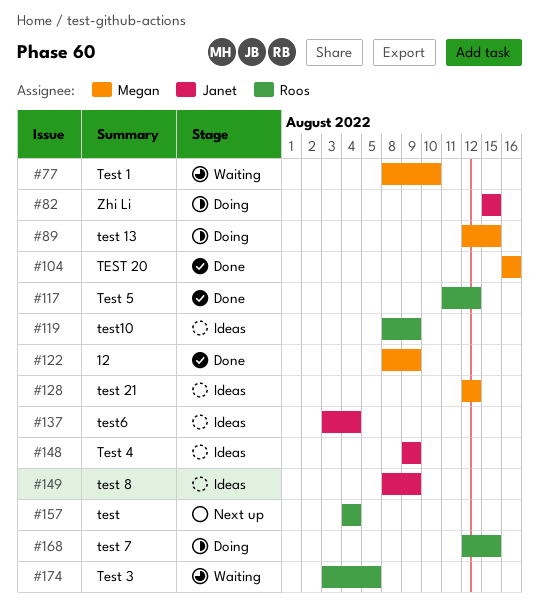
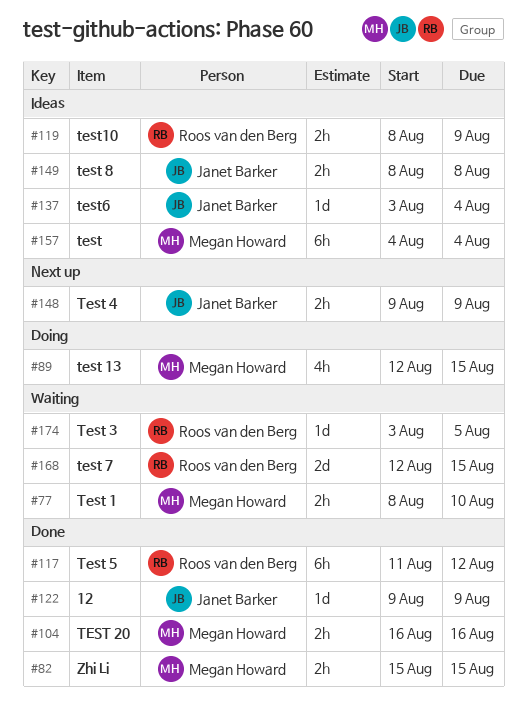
#82, status: Doing -> Done
#82, owner: Janet Barker -> Megan Howard
#122, owner: Megan Howard -> Janet Barker
#122, start: Aug 8 -> Aug 9
#128: present -> none
#148, status: Ideas -> Next up
#149, due: Aug 9 -> Aug 8
#157, status: Next up -> Ideas
#157, owner: Roos van den Berg -> Megan Howard
#168, status: Doing -> Waiting

